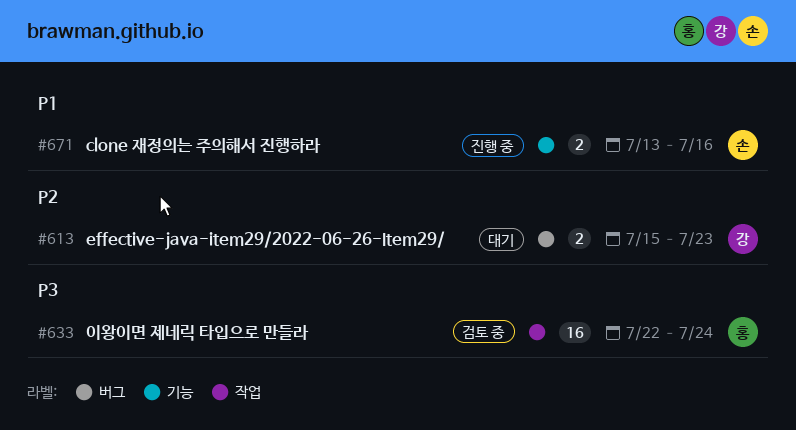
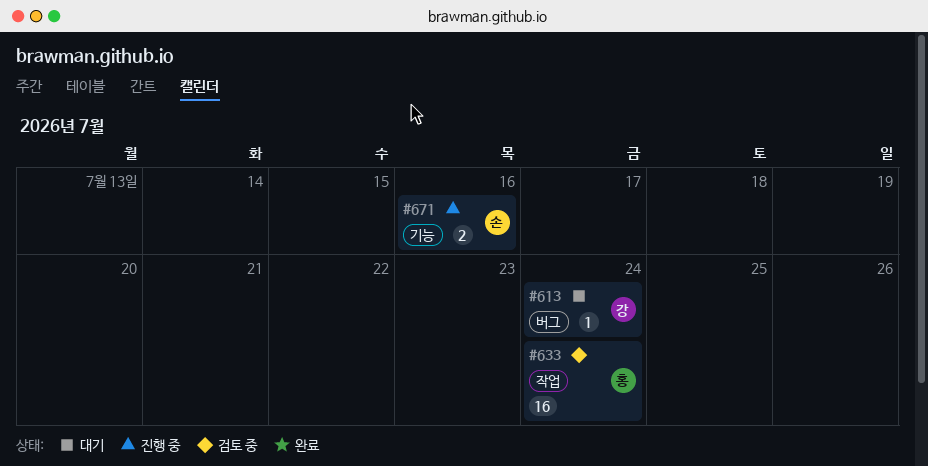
#613, estimate: 2 -> 1
#613, due: Jul 23 -> Jul 24

